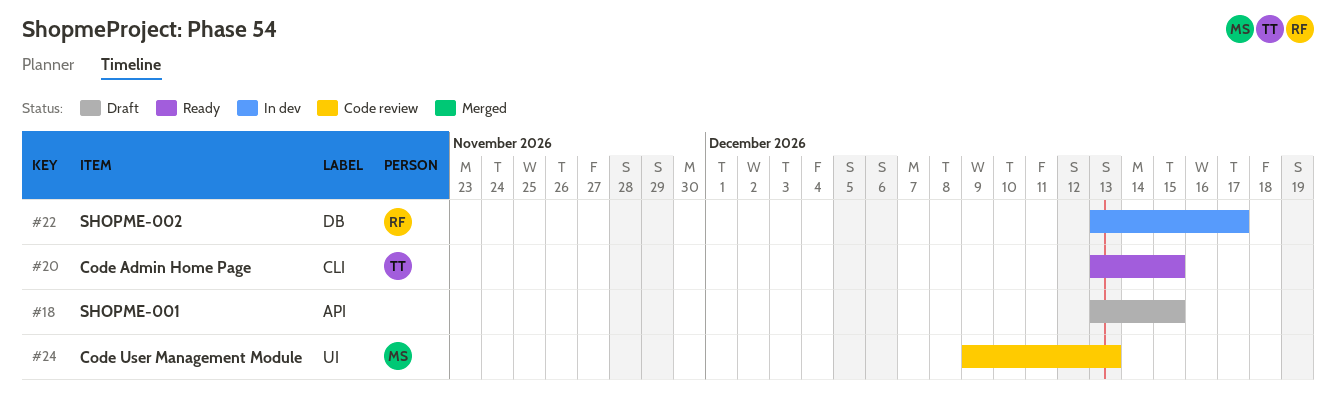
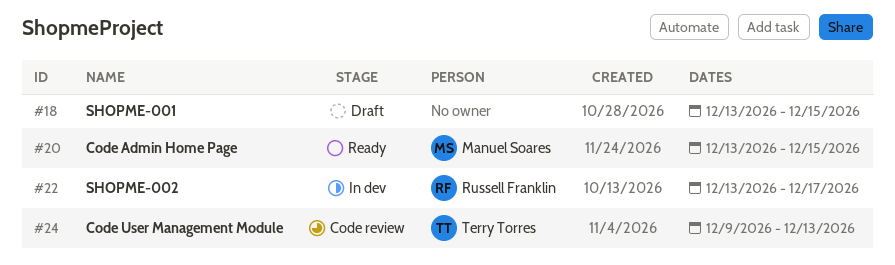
#20, owner: Terry Torres -> Manuel Soares
#24, owner: Manuel Soares -> Terry Torres

